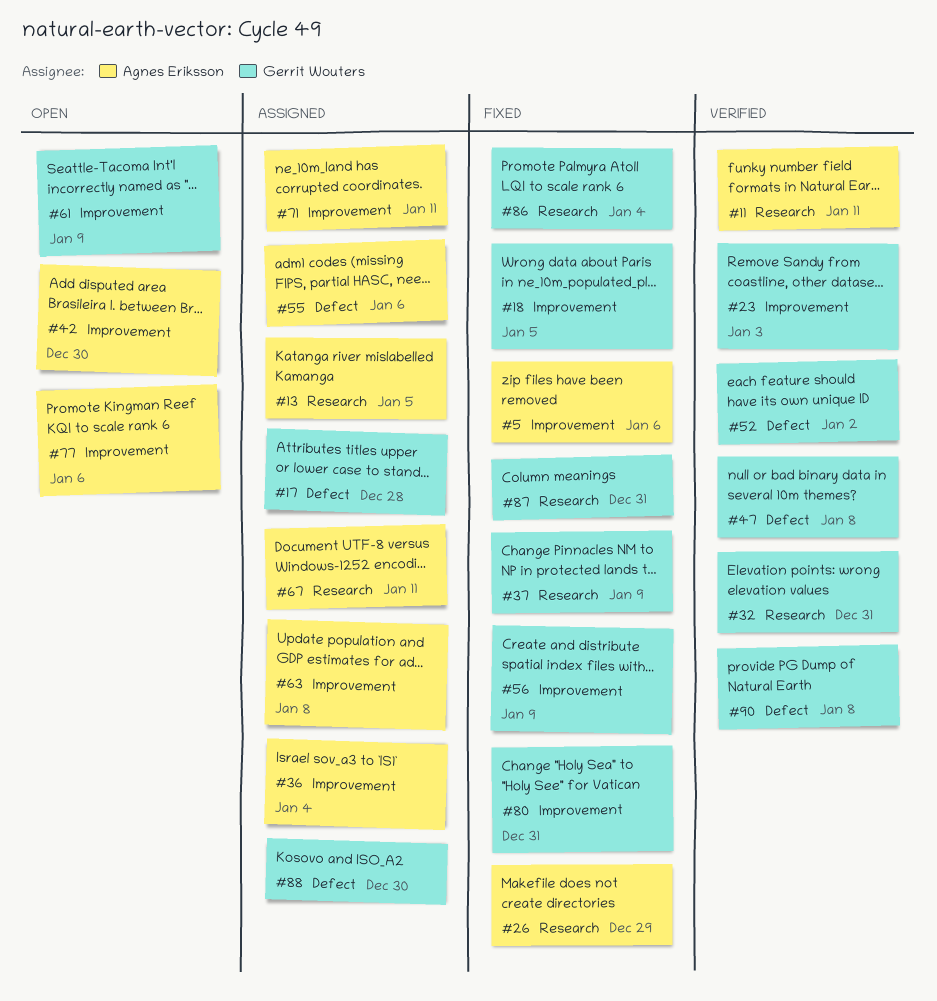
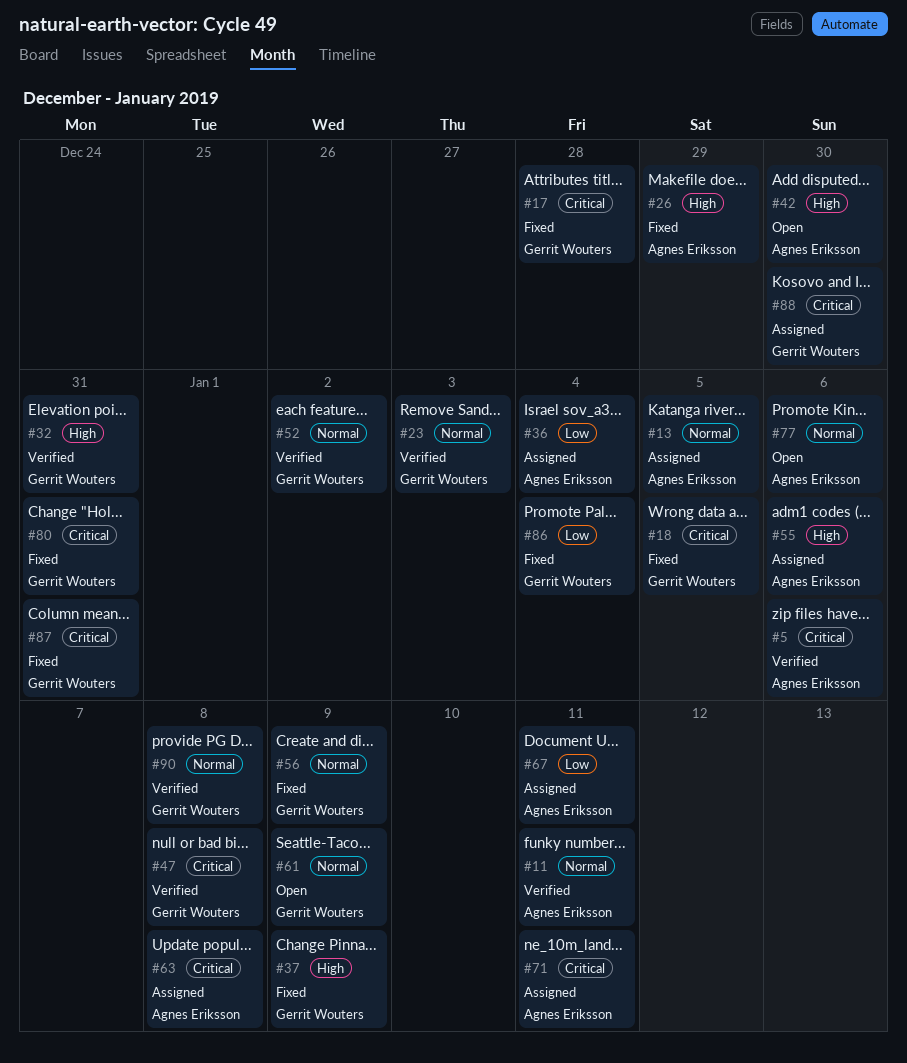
#5, status: Fixed -> Verified
#17, status: Assigned -> Fixed

